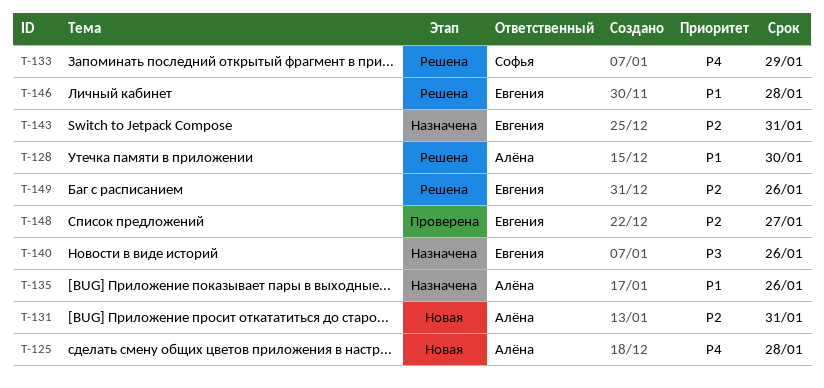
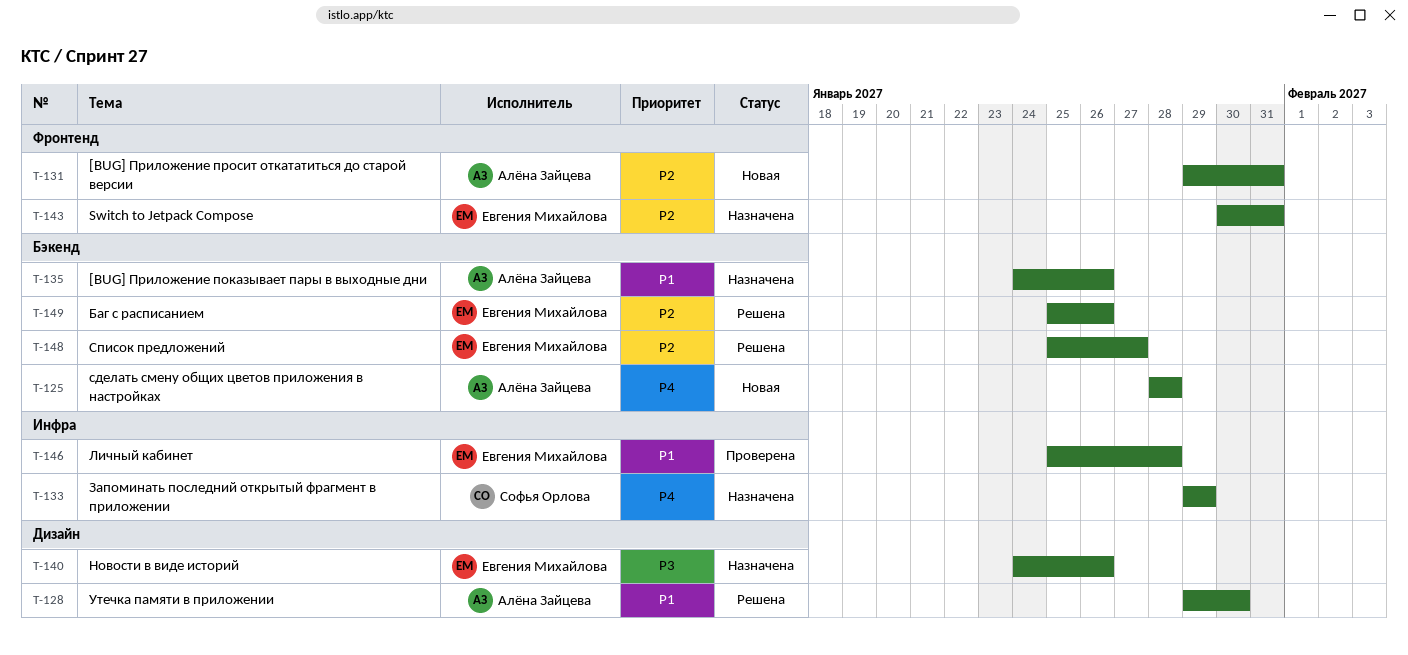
T-133, status: Решена -> Назначена
T-146, status: Решена -> Проверена
T-148, status: Проверена -> Решена

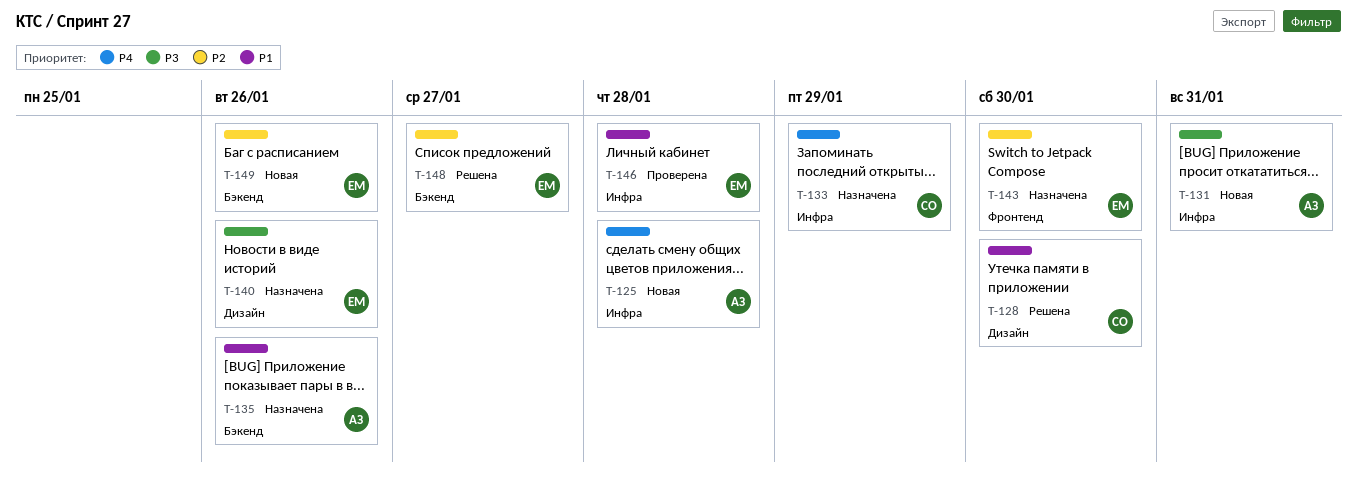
T-125, label: Бэкенд -> Инфра
T-128, owner: Алёна Зайцева -> Софья Орлова
T-131, priority: P2 -> P3
T-131, label: Фронтенд -> Инфра
T-143, due: Jan 31 -> Jan 30
T-149, status: Решена -> Новая

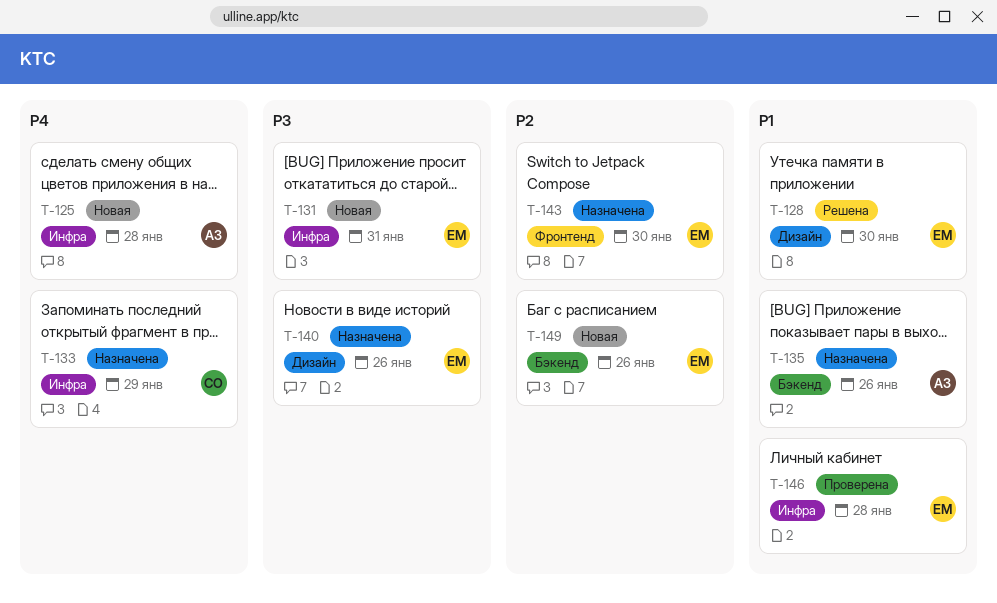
T-128, owner: СО -> ЕМ
T-131, owner: АЗ -> ЕМ
T-148: present -> none

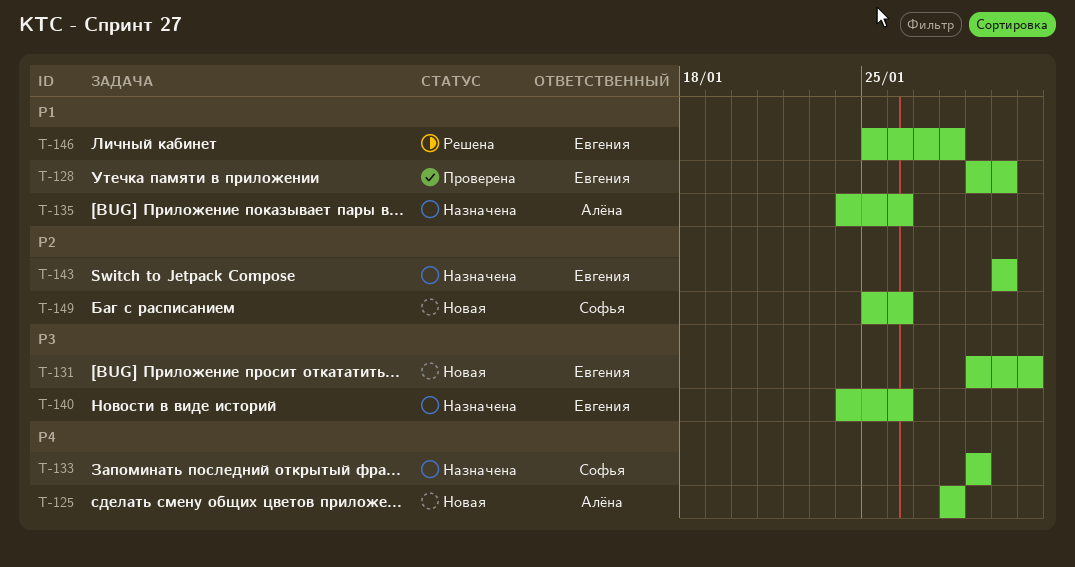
T-128, status: Решена -> Проверена
T-146, status: Проверена -> Решена
T-149, owner: Евгения -> Софья

